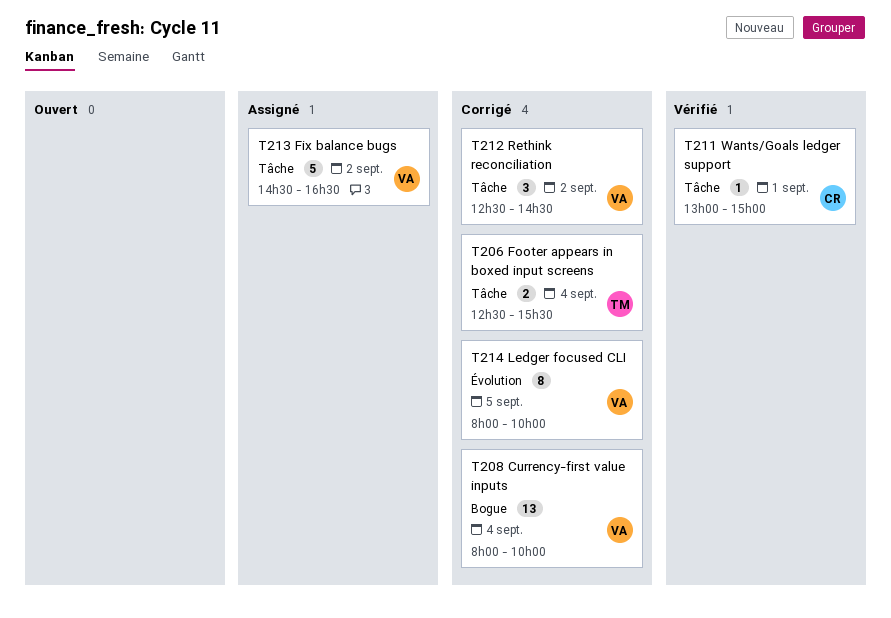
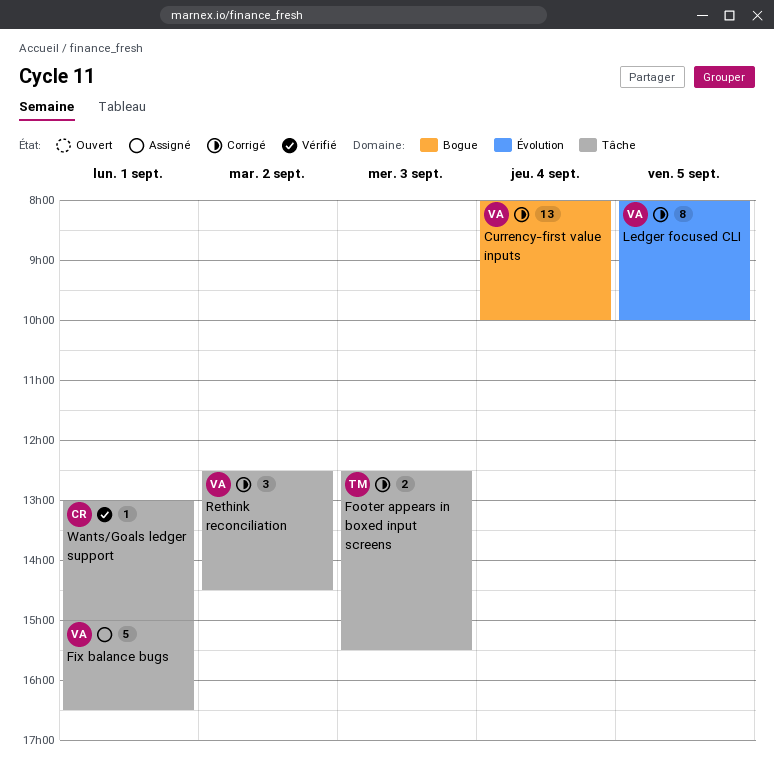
Fix balance bugs, day: Sep 2 -> Sep 1
Fix balance bugs, begins: 14:30 -> 15:00
Footer appears in boxed input screens, day: Sep 4 -> Sep 3

